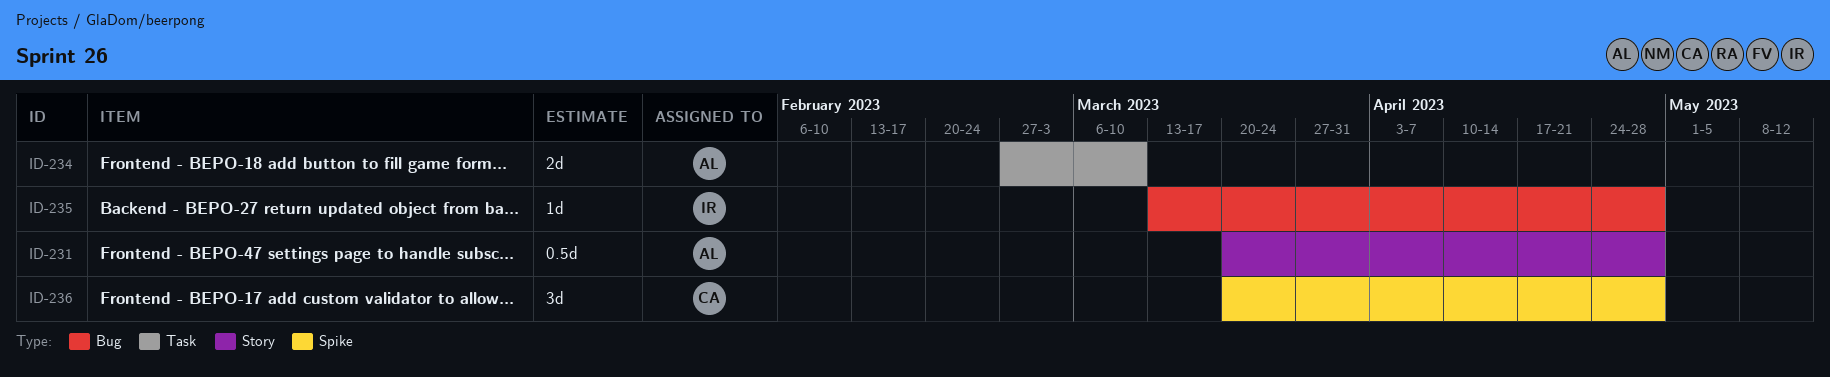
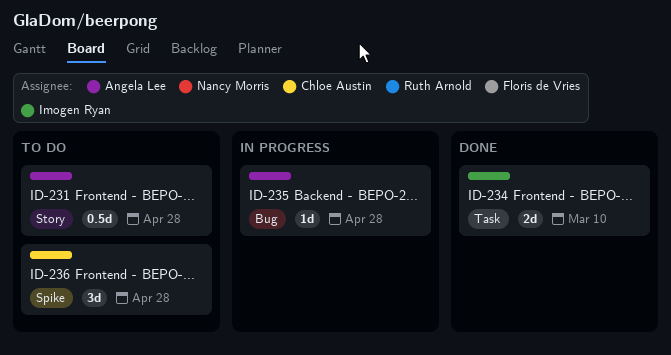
ID-234, owner: Angela Lee -> Imogen Ryan
ID-235, owner: Imogen Ryan -> Angela Lee

